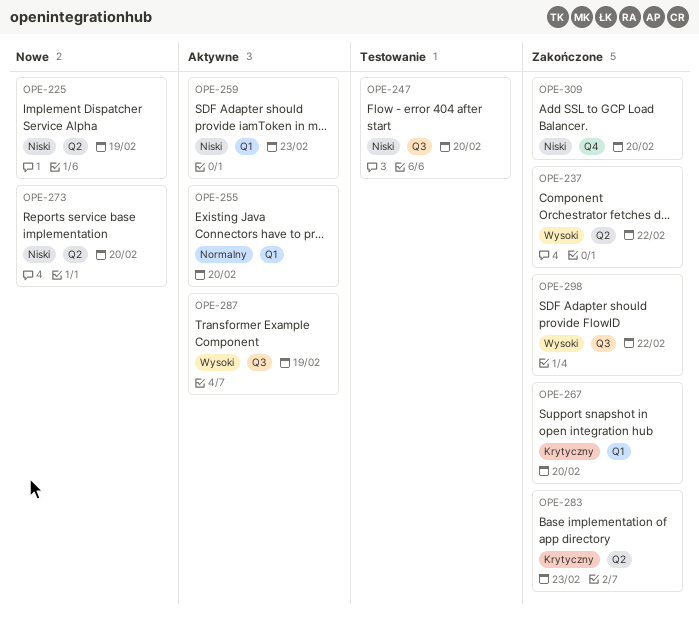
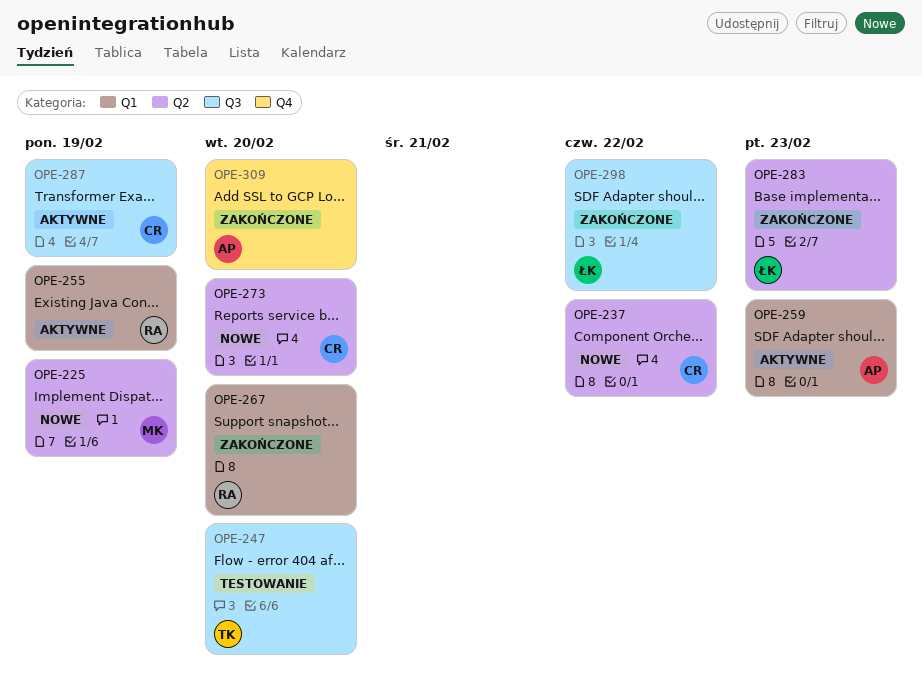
OPE-237, status: Zakończone -> Nowe
OPE-255, due: Feb 20 -> Feb 19

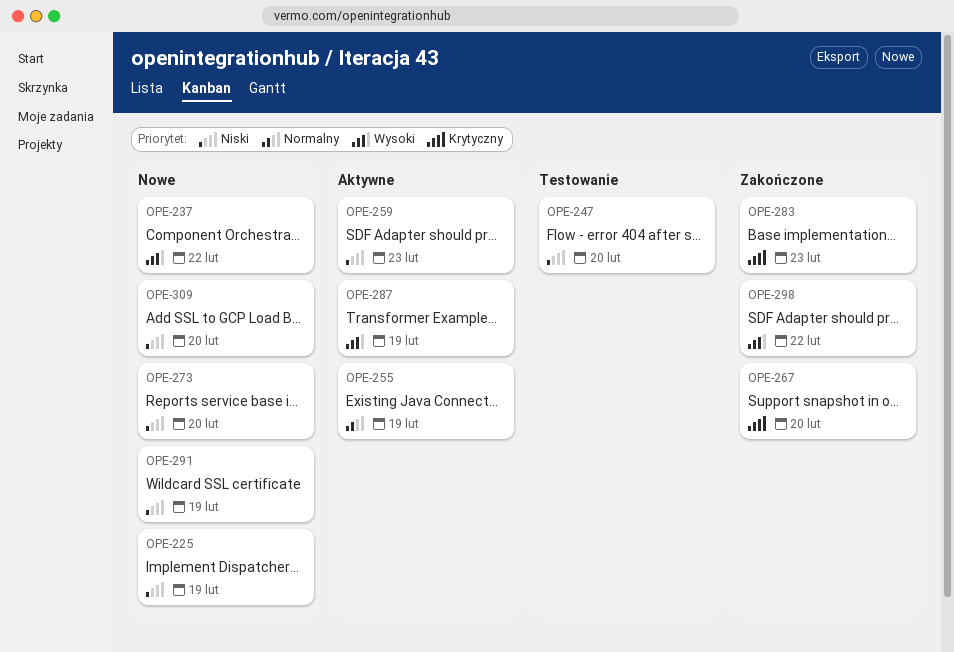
OPE-291: none -> present
OPE-309, status: Zakończone -> Nowe

